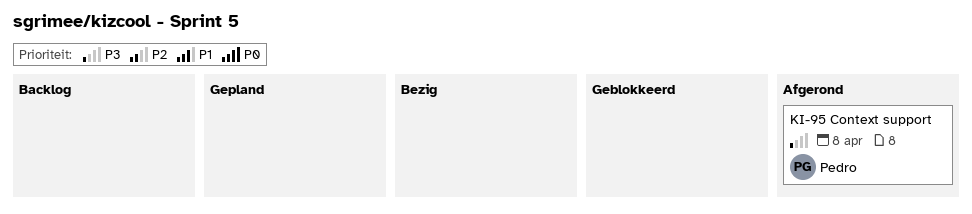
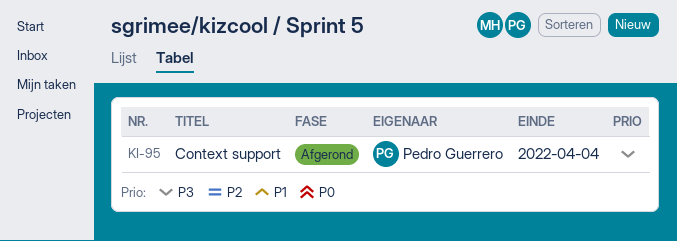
KI-95, due: Apr 8 -> Apr 4

